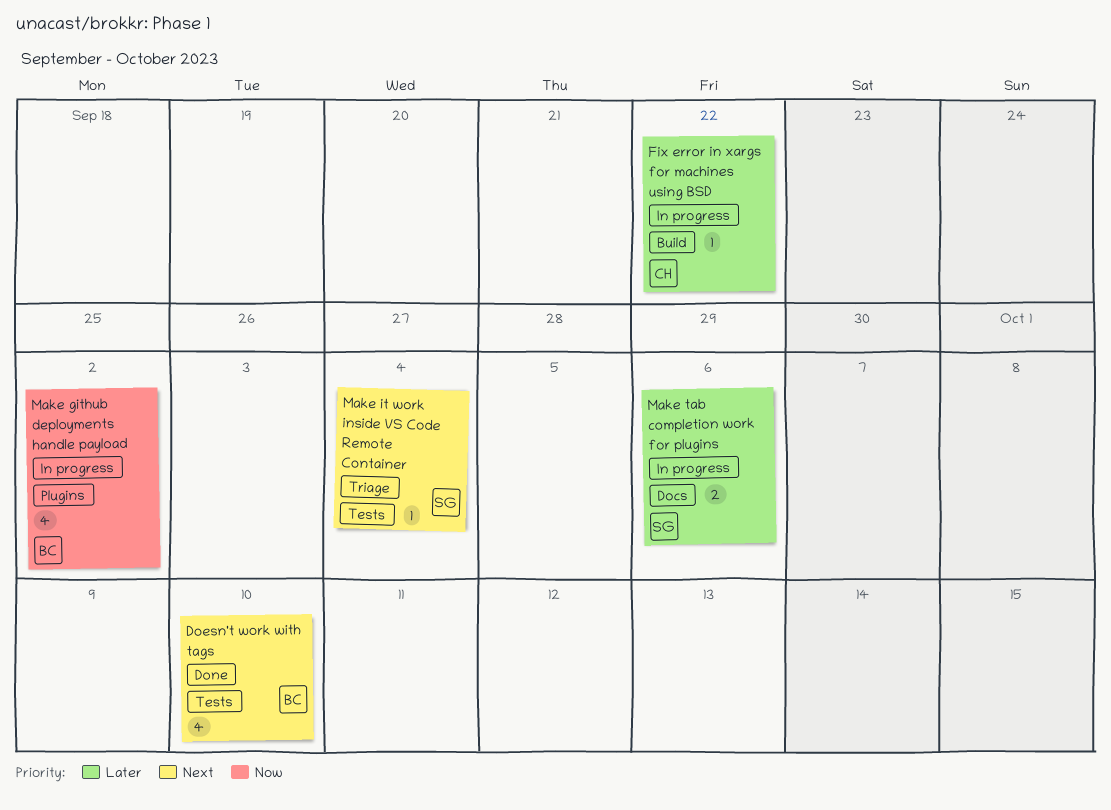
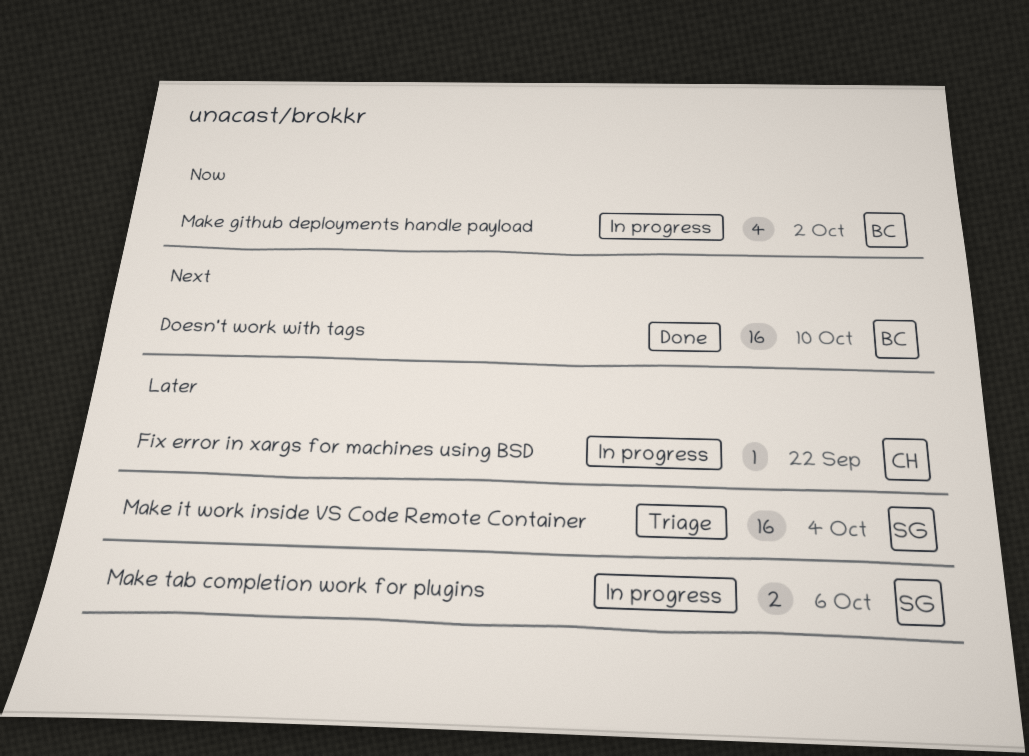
Doesn't work with tags, estimate: 4 -> 16
Make it work inside VS Code Remote Container, priority: Next -> Later
Make it work inside VS Code Remote Container, estimate: 1 -> 16

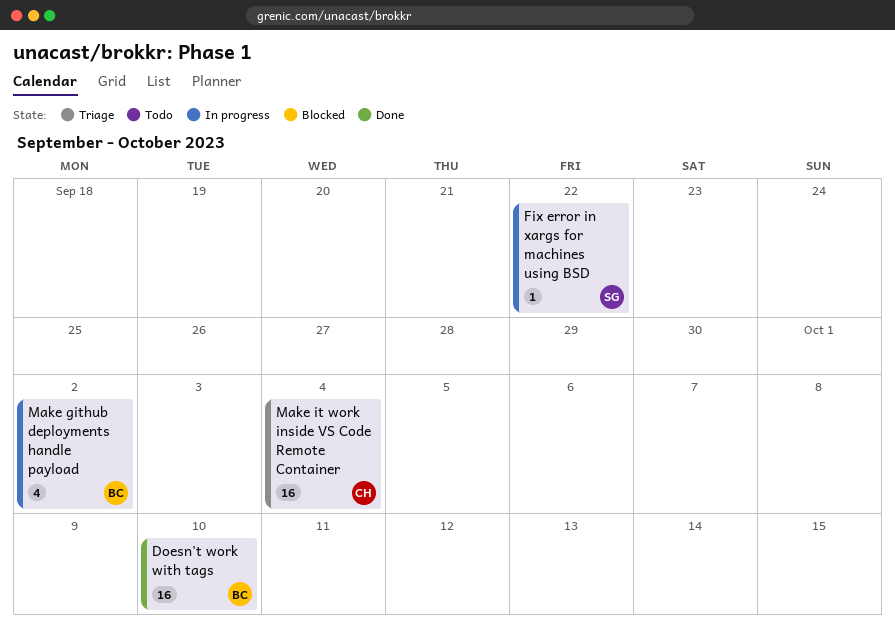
Fix error in xargs for machines using BSD, owner: CH -> SG
Make it work inside VS Code Remote Container, owner: SG -> CH
Make tab completion work for plugins: present -> none

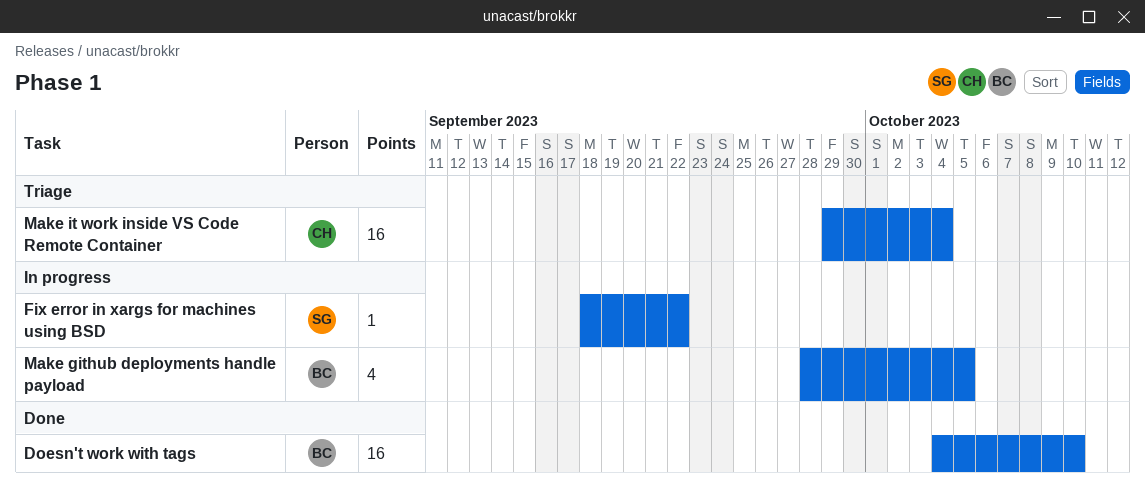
Make github deployments handle payload, due: Oct 2 -> Oct 5

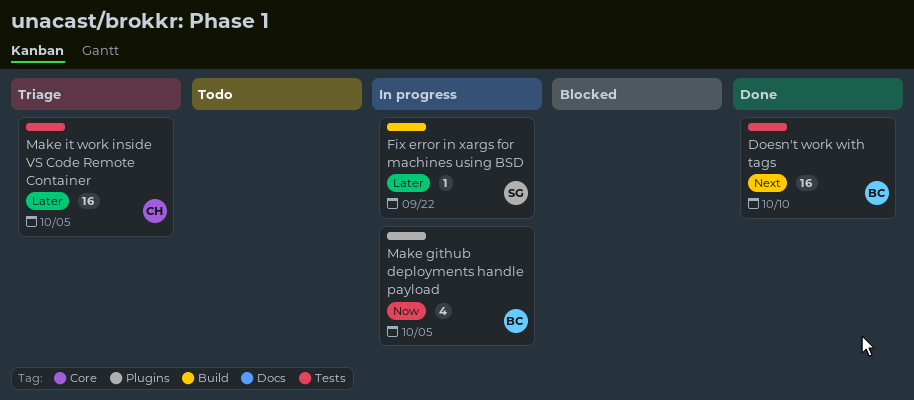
Make it work inside VS Code Remote Container, due: Oct 4 -> Oct 5

